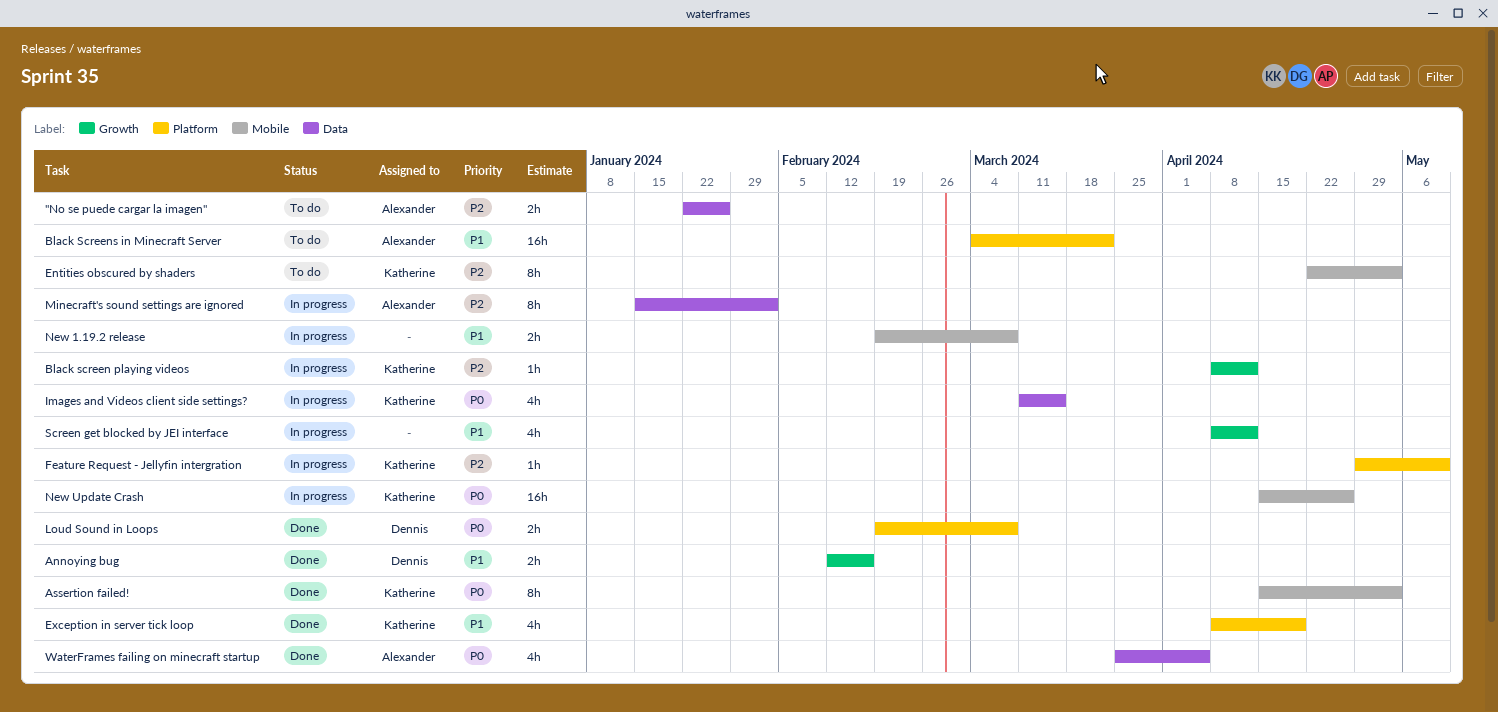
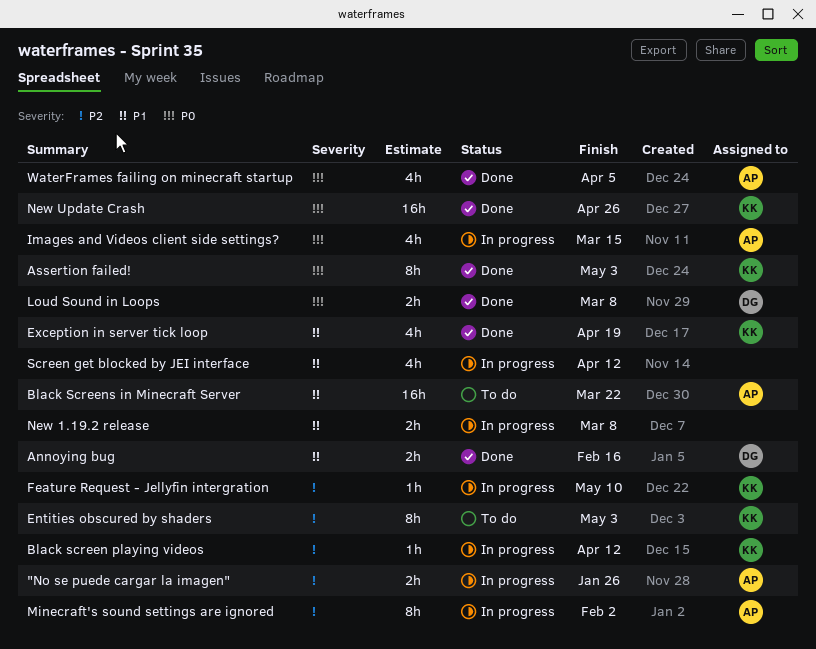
"No se puede cargar la imagen", status: To do -> In progress
Images and Videos client side settings?, owner: Katherine -> Alexander
New Update Crash, status: In progress -> Done

